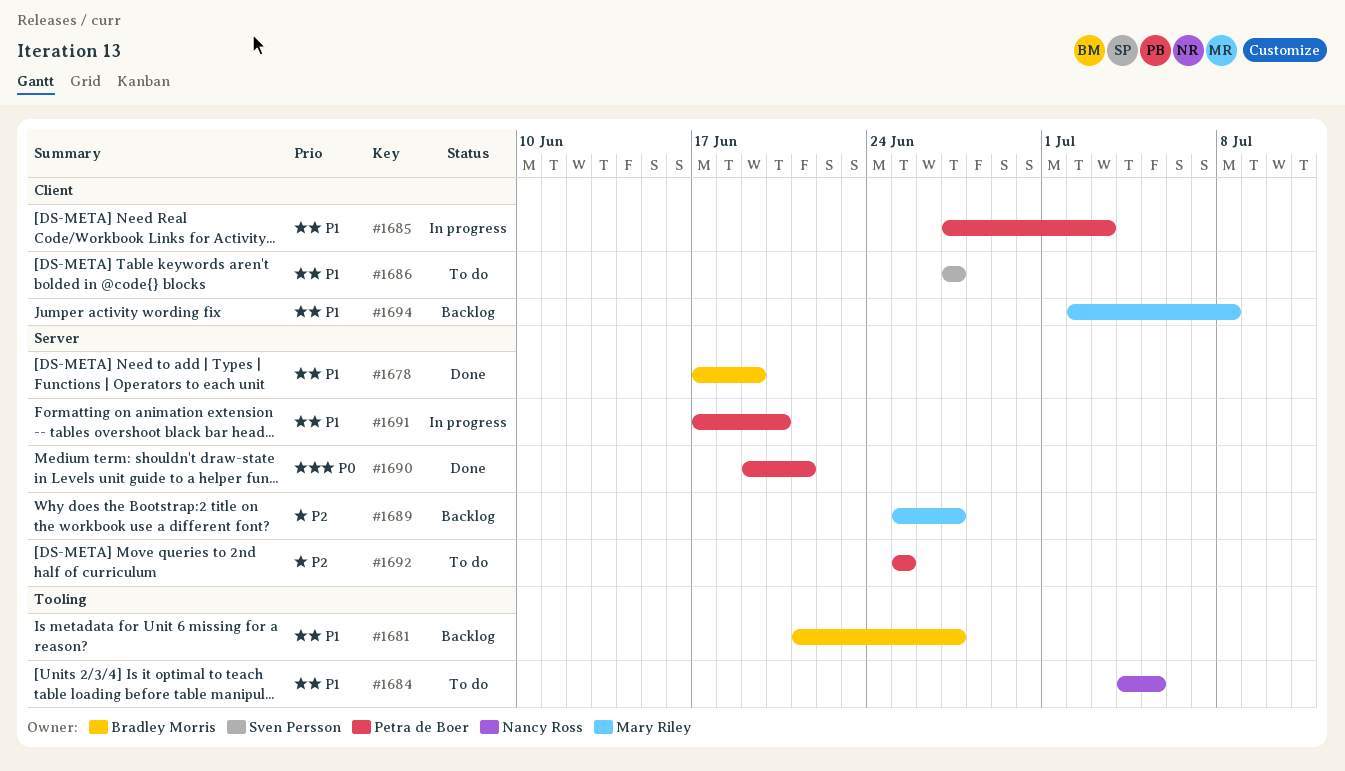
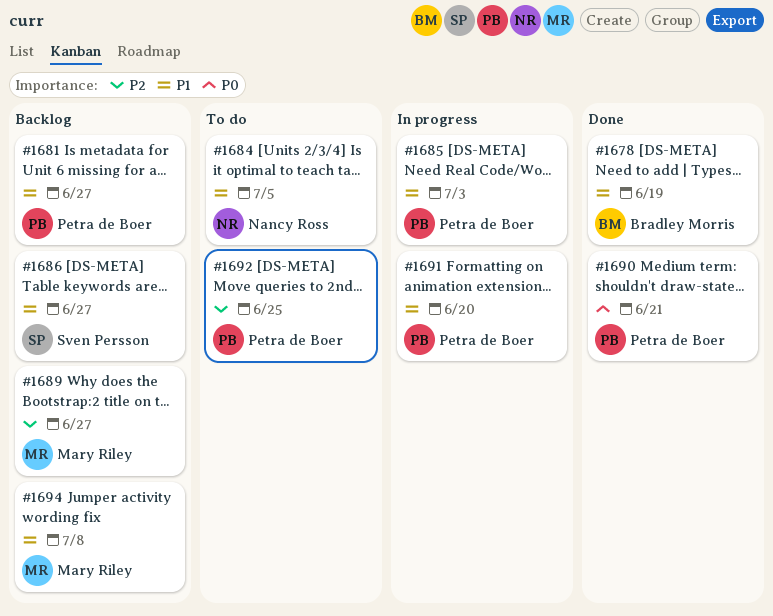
#1681, owner: Bradley Morris -> Petra de Boer
#1686, status: To do -> Backlog

